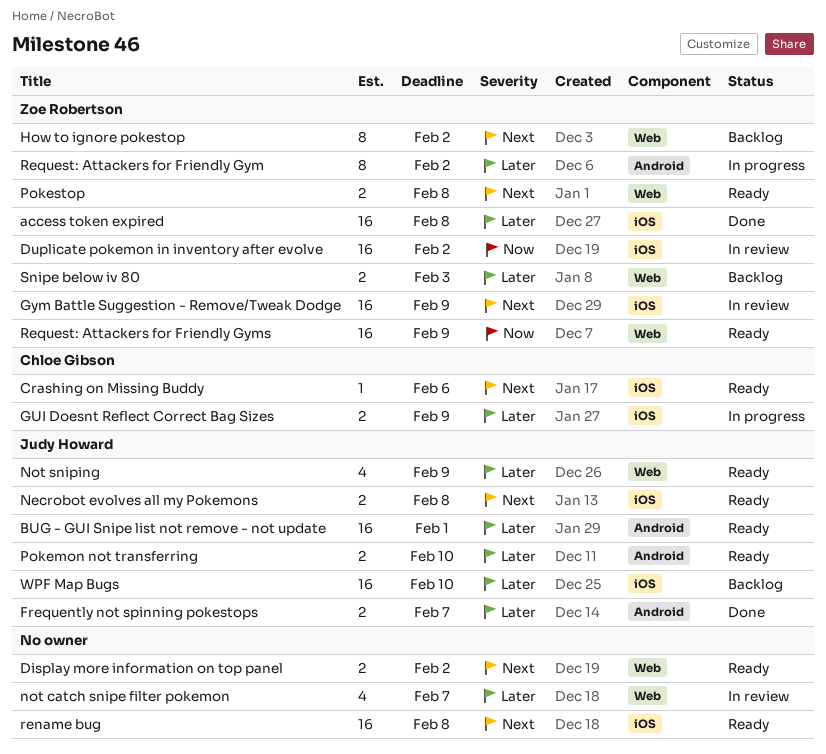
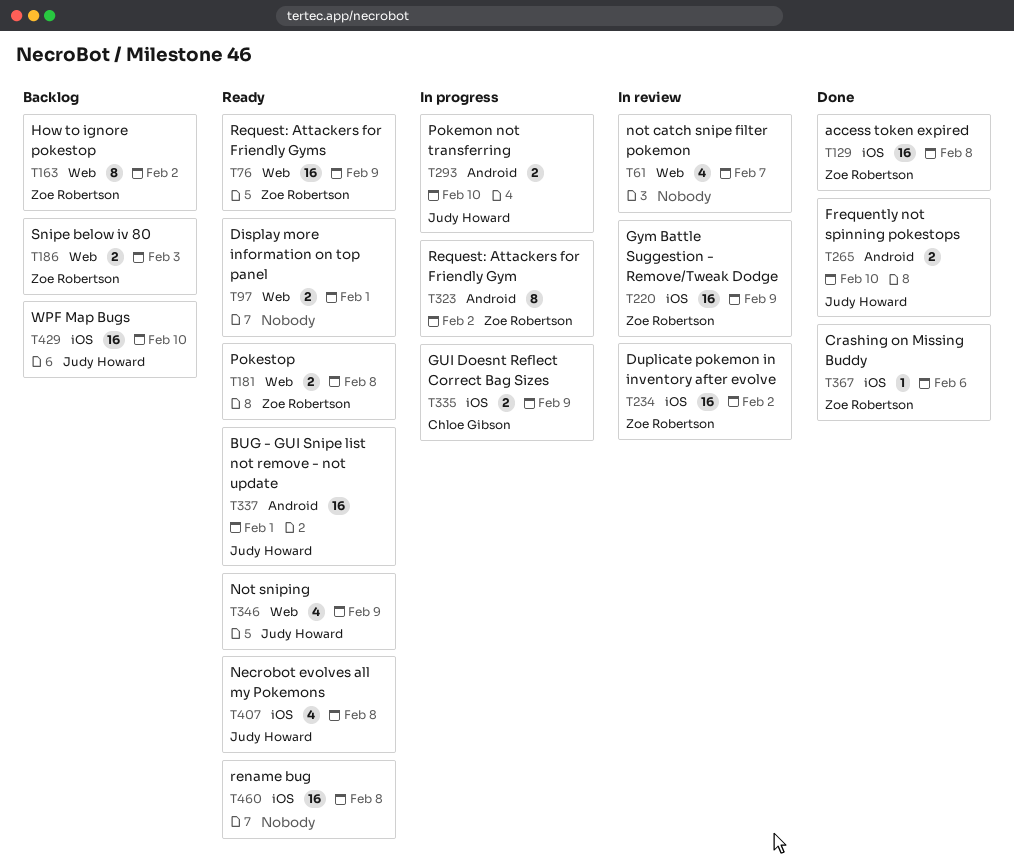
Crashing on Missing Buddy, status: Ready -> Done
Crashing on Missing Buddy, owner: Chloe Gibson -> Zoe Robertson
Display more information on top panel, due: Feb 2 -> Feb 1
Frequently not spinning pokestops, due: Feb 7 -> Feb 10
Necrobot evolves all my Pokemons, estimate: 2 -> 4
Pokemon not transferring, status: Ready -> In progress

